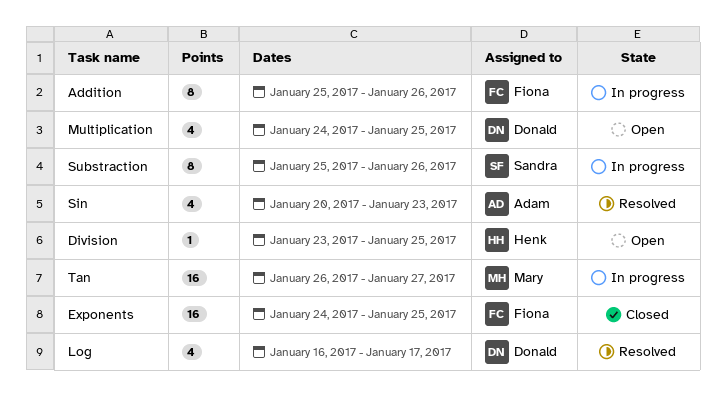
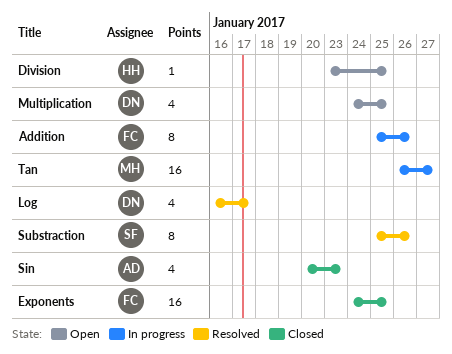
Sin, status: Resolved -> Closed
Substraction, status: In progress -> Resolved

